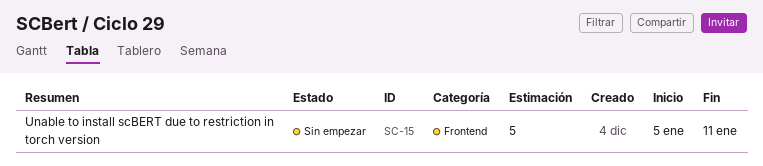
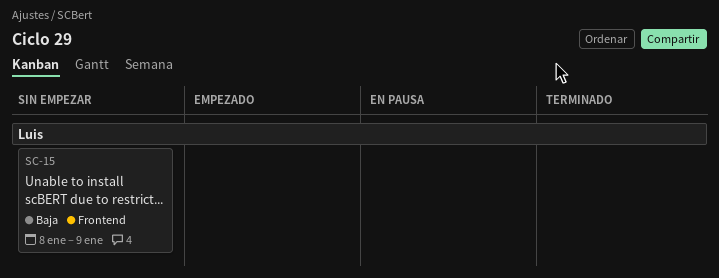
SC-15, start: Jan 5 -> Jan 8
SC-15, due: Jan 11 -> Jan 9

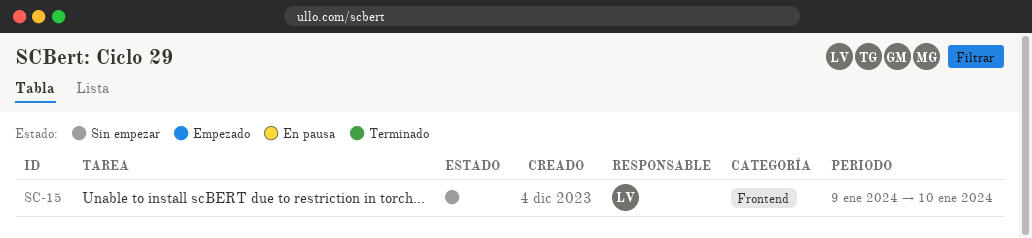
SC-15, start: Jan 8 -> Jan 9
SC-15, due: Jan 9 -> Jan 10

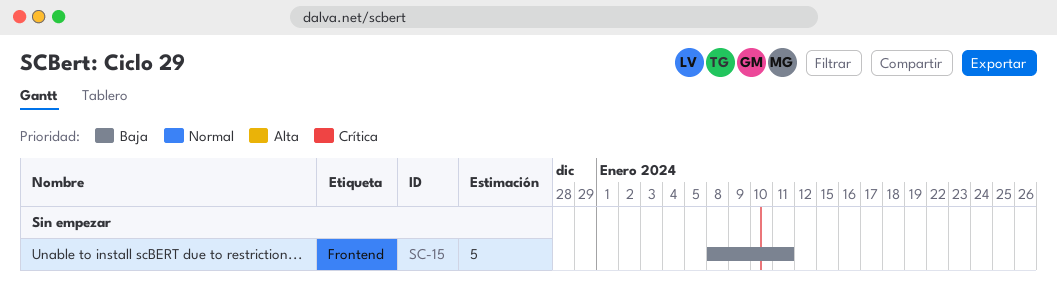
SC-15, start: Jan 9 -> Jan 8
SC-15, due: Jan 10 -> Jan 11

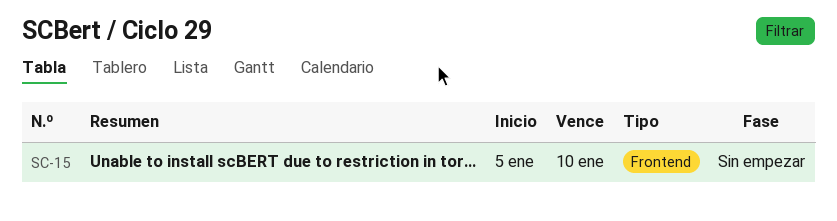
SC-15, start: Jan 8 -> Jan 5
SC-15, due: Jan 11 -> Jan 10

